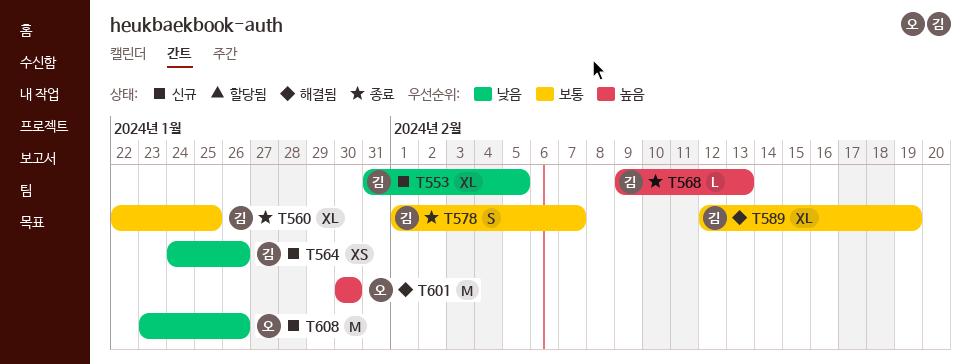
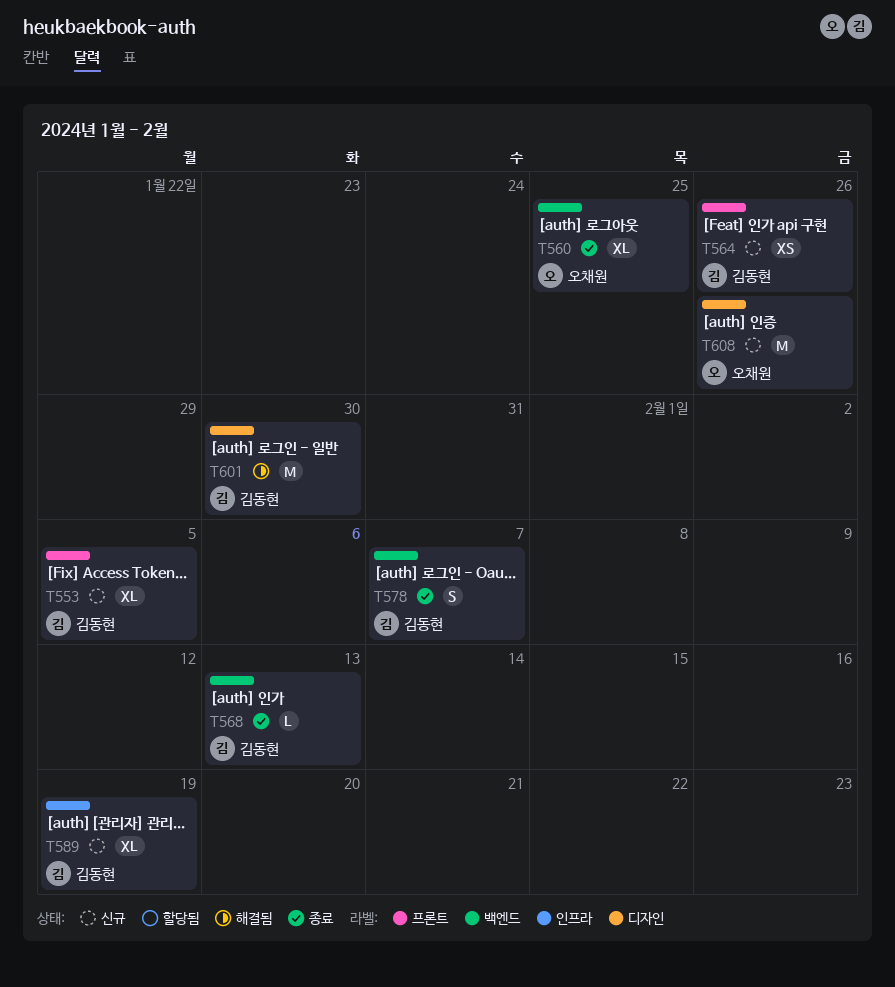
T560, owner: 김동현 -> 오채원
T589, status: 해결됨 -> 신규
T601, owner: 오채원 -> 김동현

